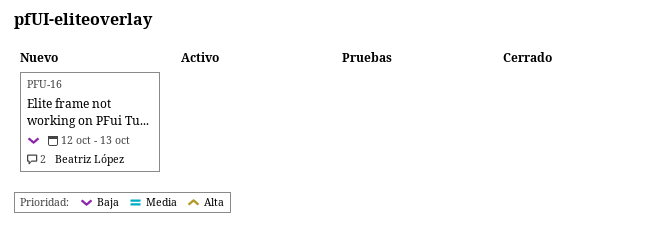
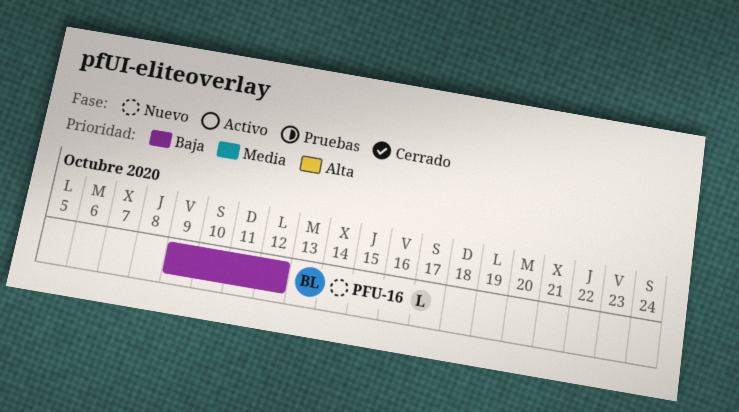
PFU-16, start: Oct 12 -> Oct 9
PFU-16, due: Oct 13 -> Oct 12

